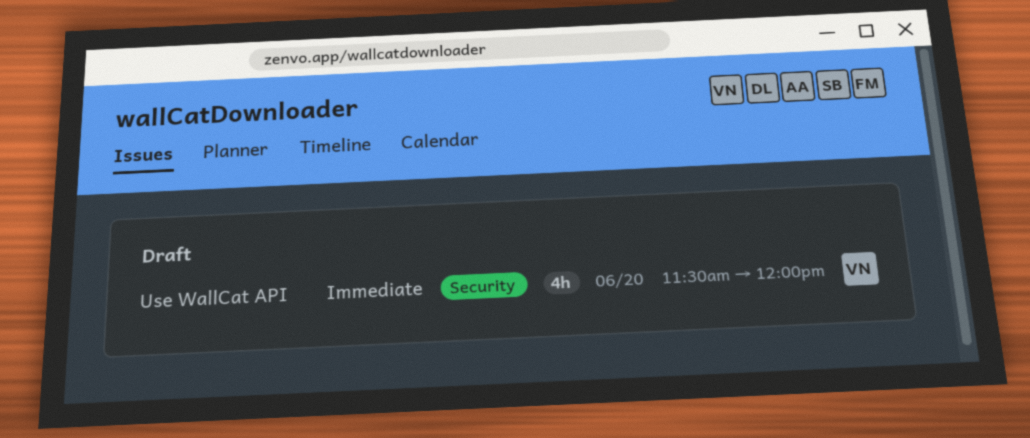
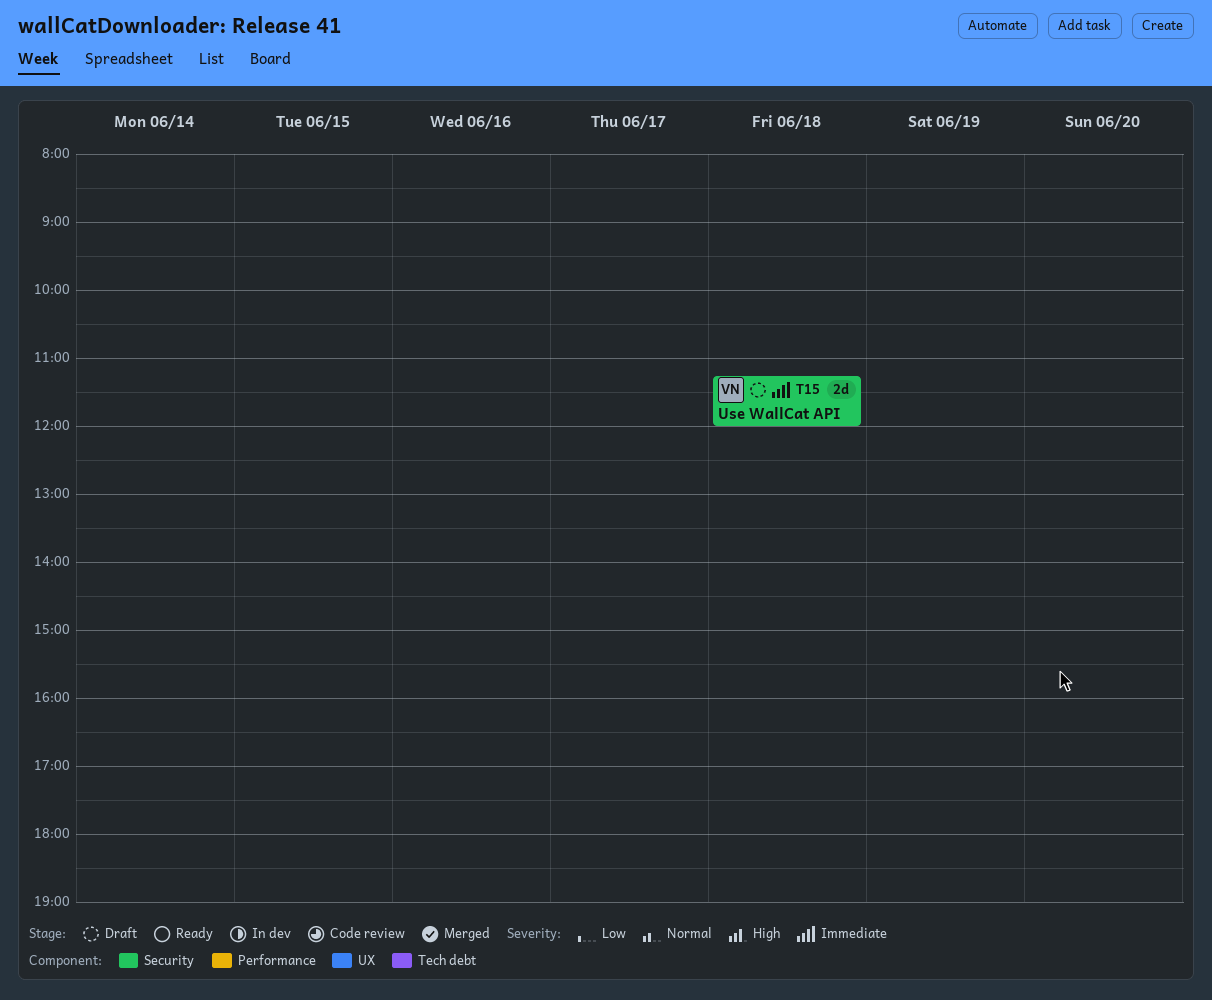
Use WallCat API, estimate: 4h -> 2d
Use WallCat API, day: Jun 20 -> Jun 18
Use WallCat API, begins: 11:30 -> 11:15

